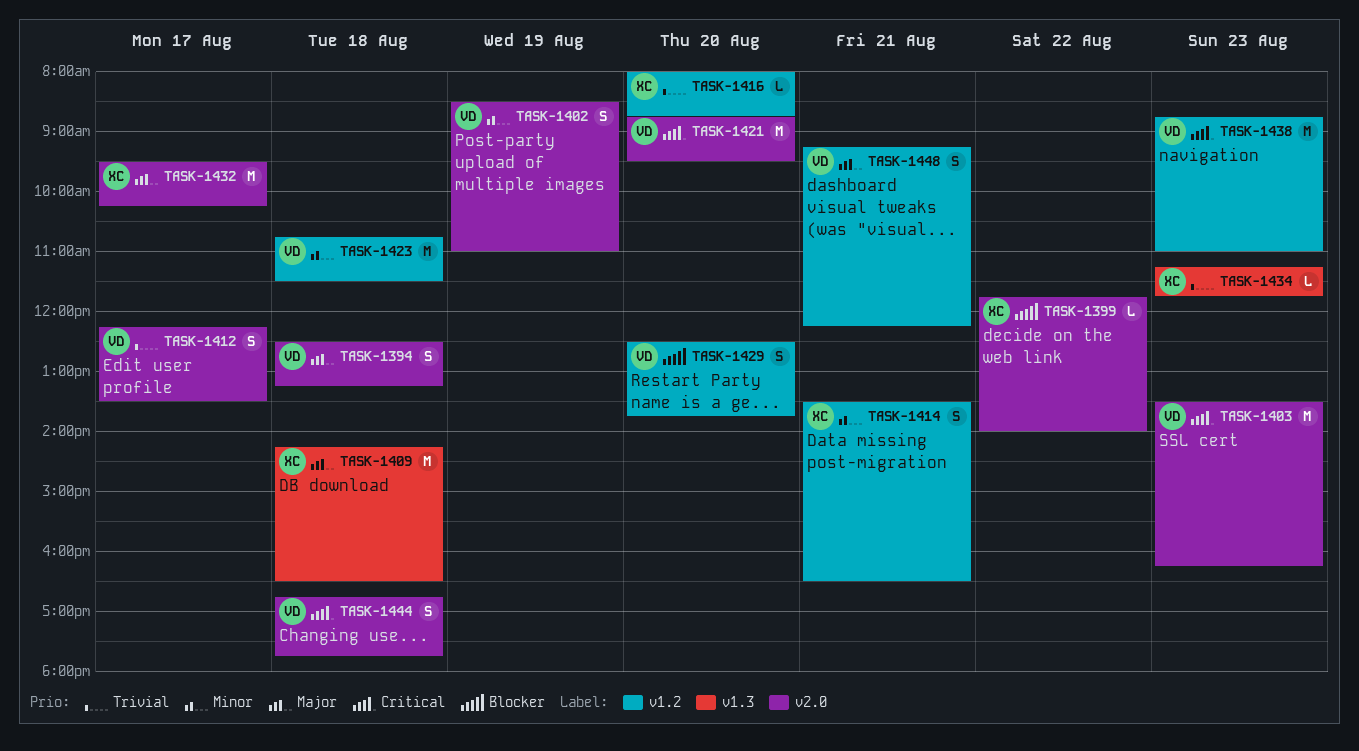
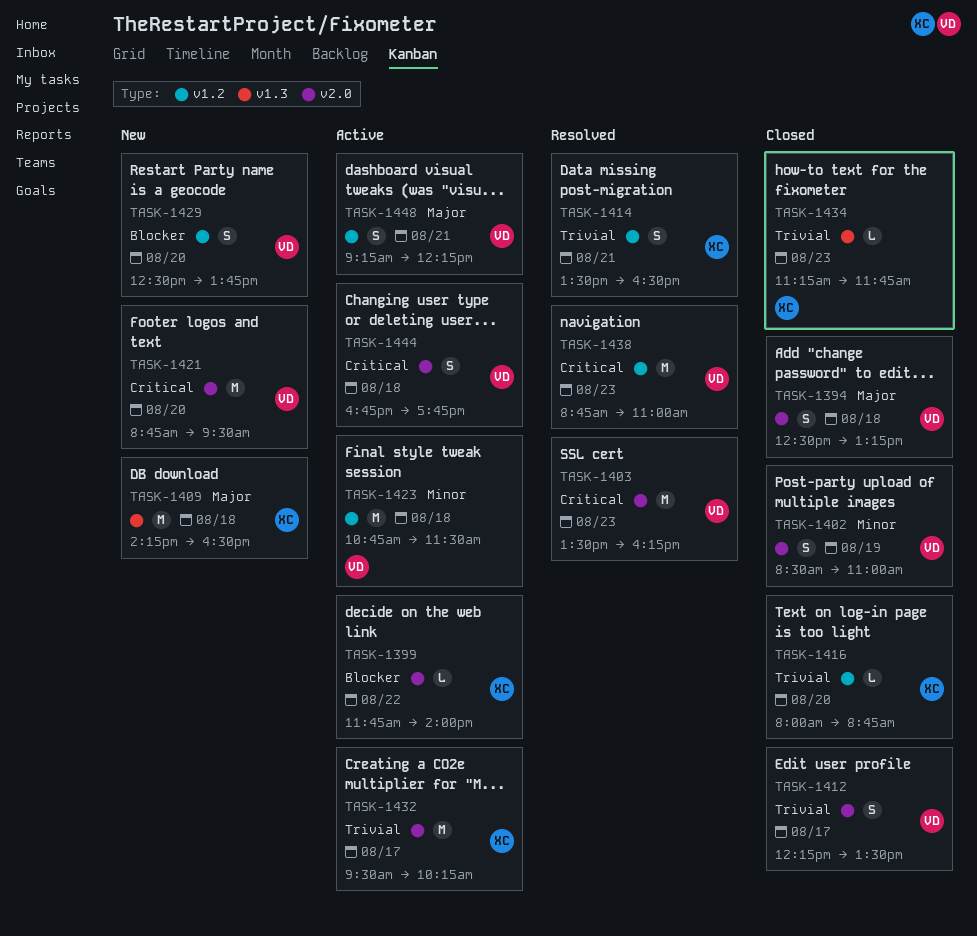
TASK-1414, priority: Minor -> Trivial
TASK-1432, priority: Major -> Trivial

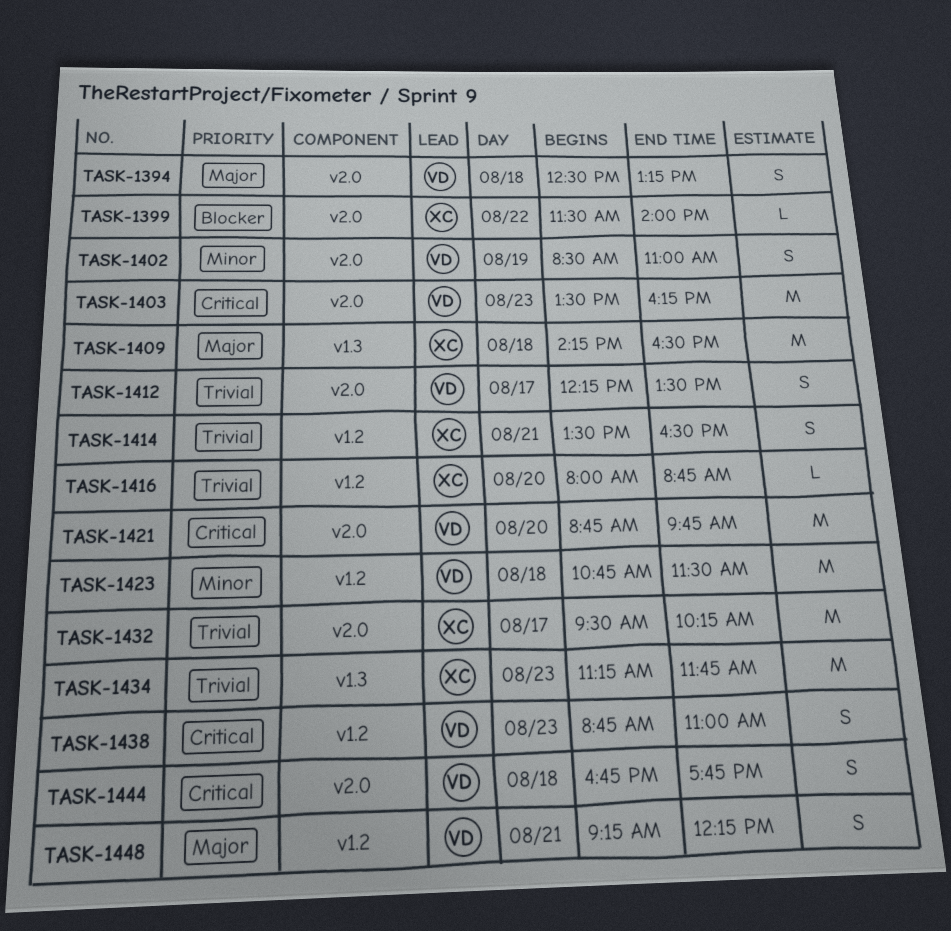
TASK-1399, begins: 11:45 -> 11:30
TASK-1421, ends: 09:30 -> 09:45
TASK-1429: present -> none
TASK-1434, estimate: L -> M
TASK-1438, estimate: M -> S

